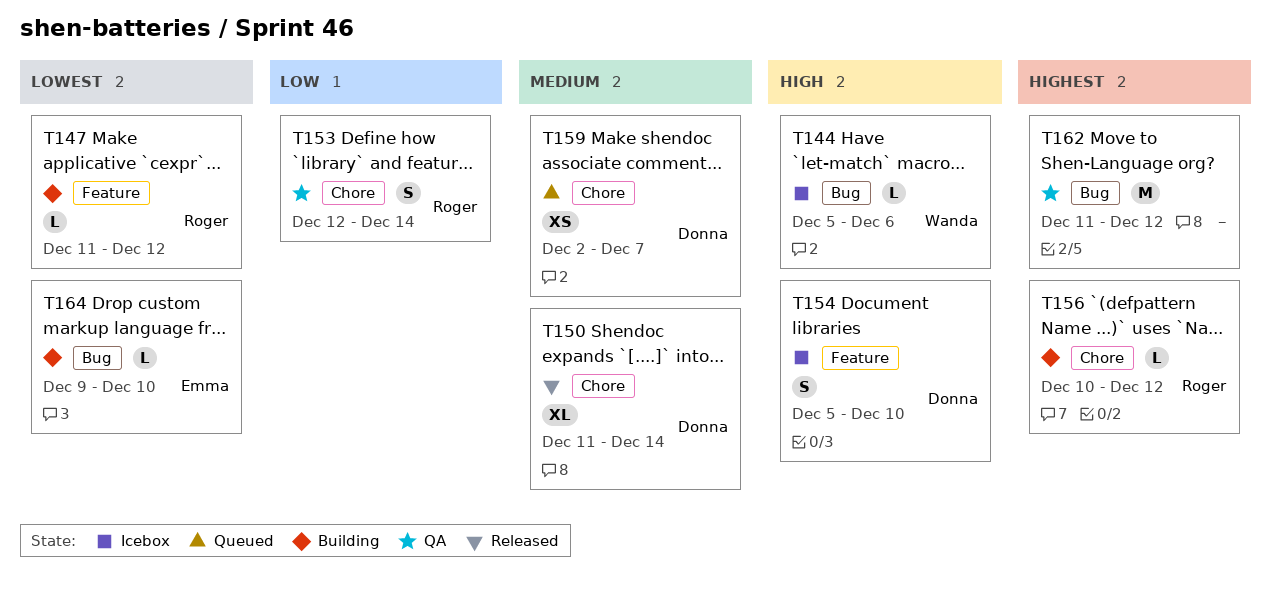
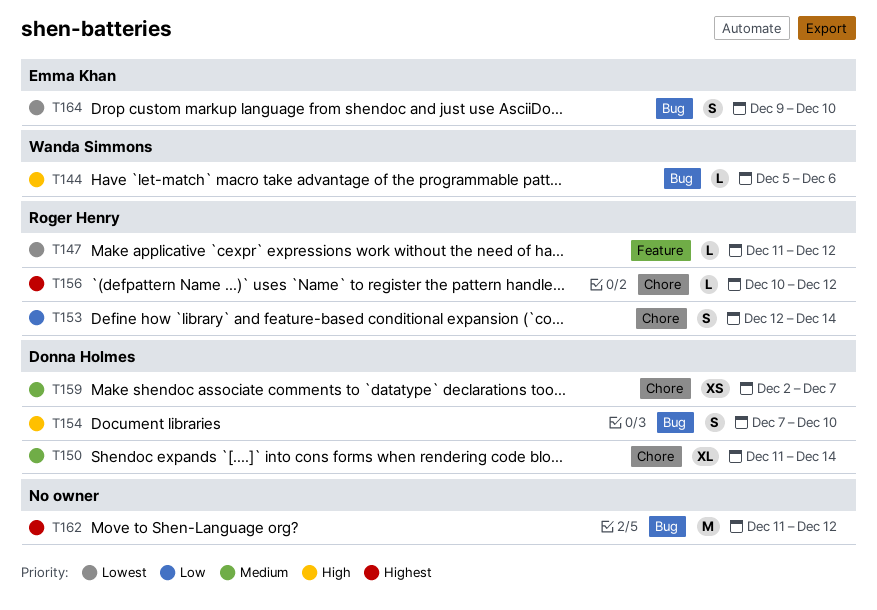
T154, label: Feature -> Bug
T154, start: Dec 5 -> Dec 7
T164, estimate: L -> S

